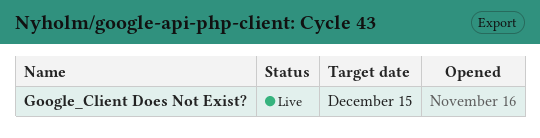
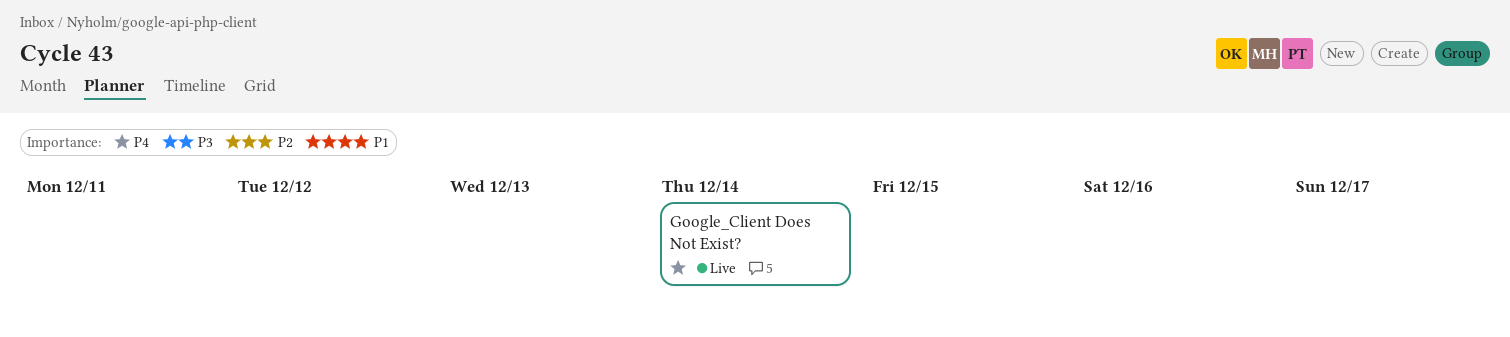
Google_Client Does Not Exist?, due: Dec 15 -> Dec 14

